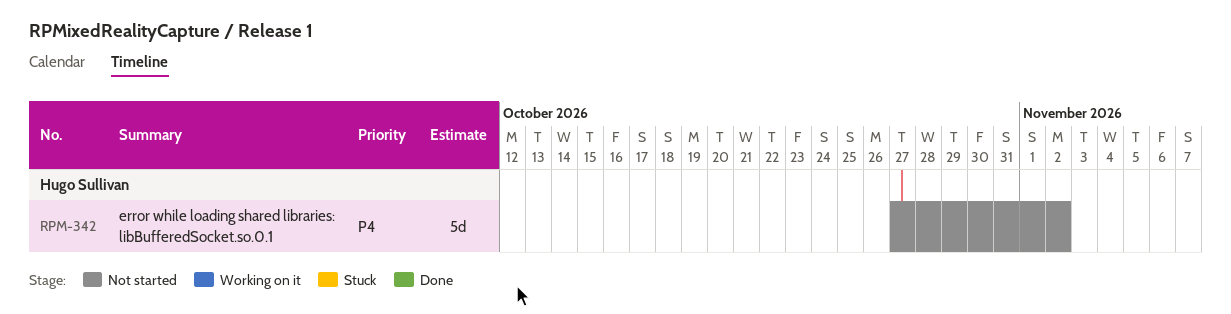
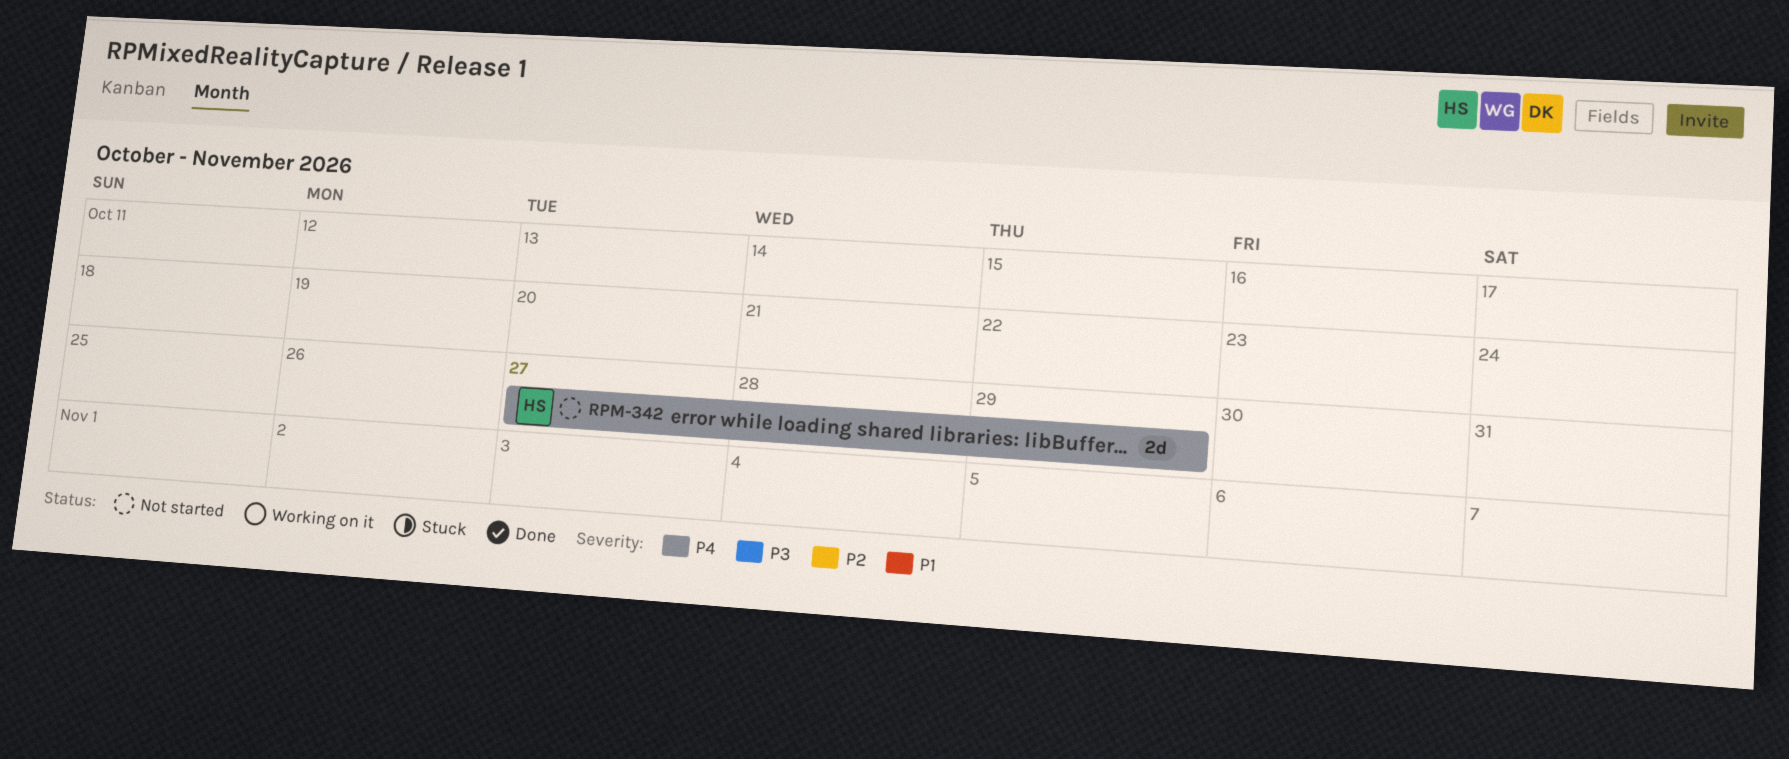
RPM-342, estimate: 5d -> 2d
RPM-342, due: Nov 2 -> Oct 29

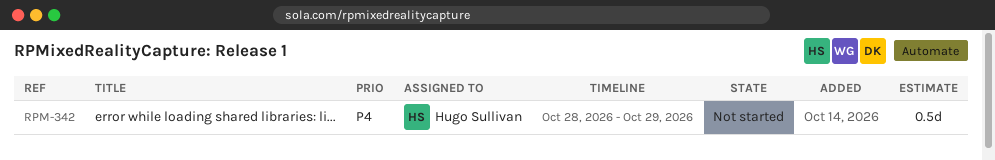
RPM-342, estimate: 2d -> 0.5d
RPM-342, start: Oct 27 -> Oct 28

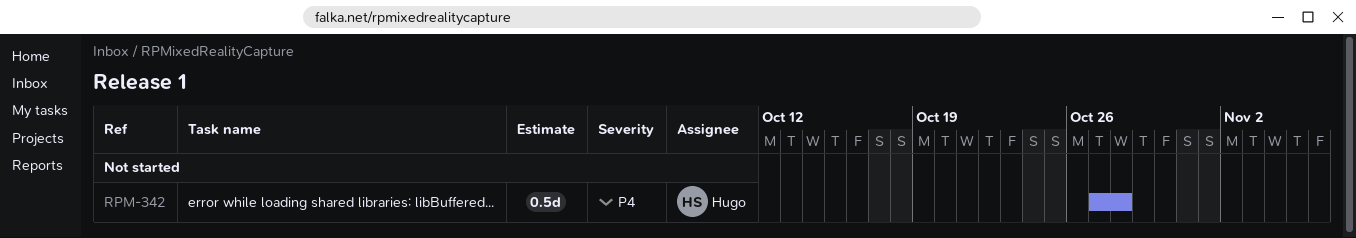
RPM-342, start: Oct 28 -> Oct 27
RPM-342, due: Oct 29 -> Oct 28

